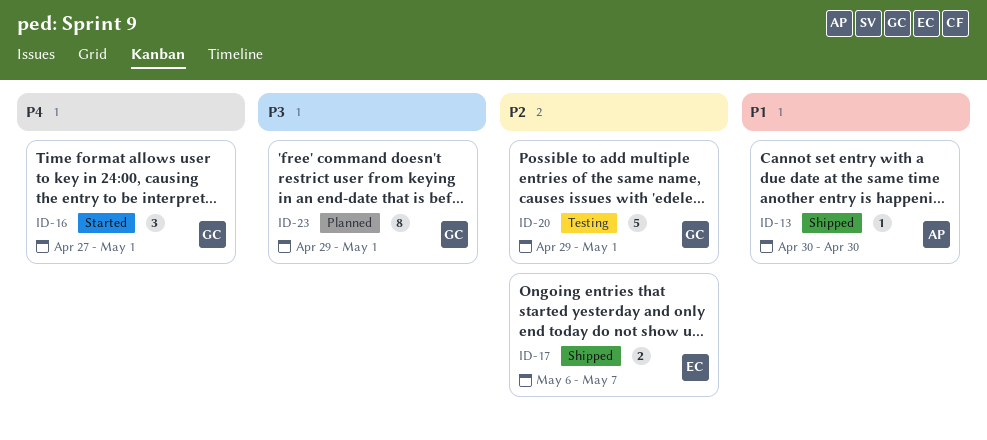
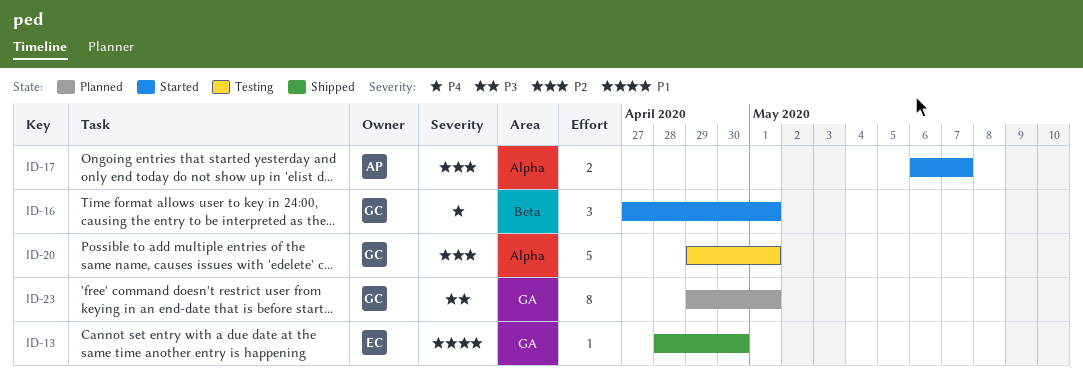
ID-13, owner: AP -> EC
ID-13, start: Apr 30 -> Apr 28
ID-17, status: Shipped -> Started
ID-17, owner: EC -> AP

